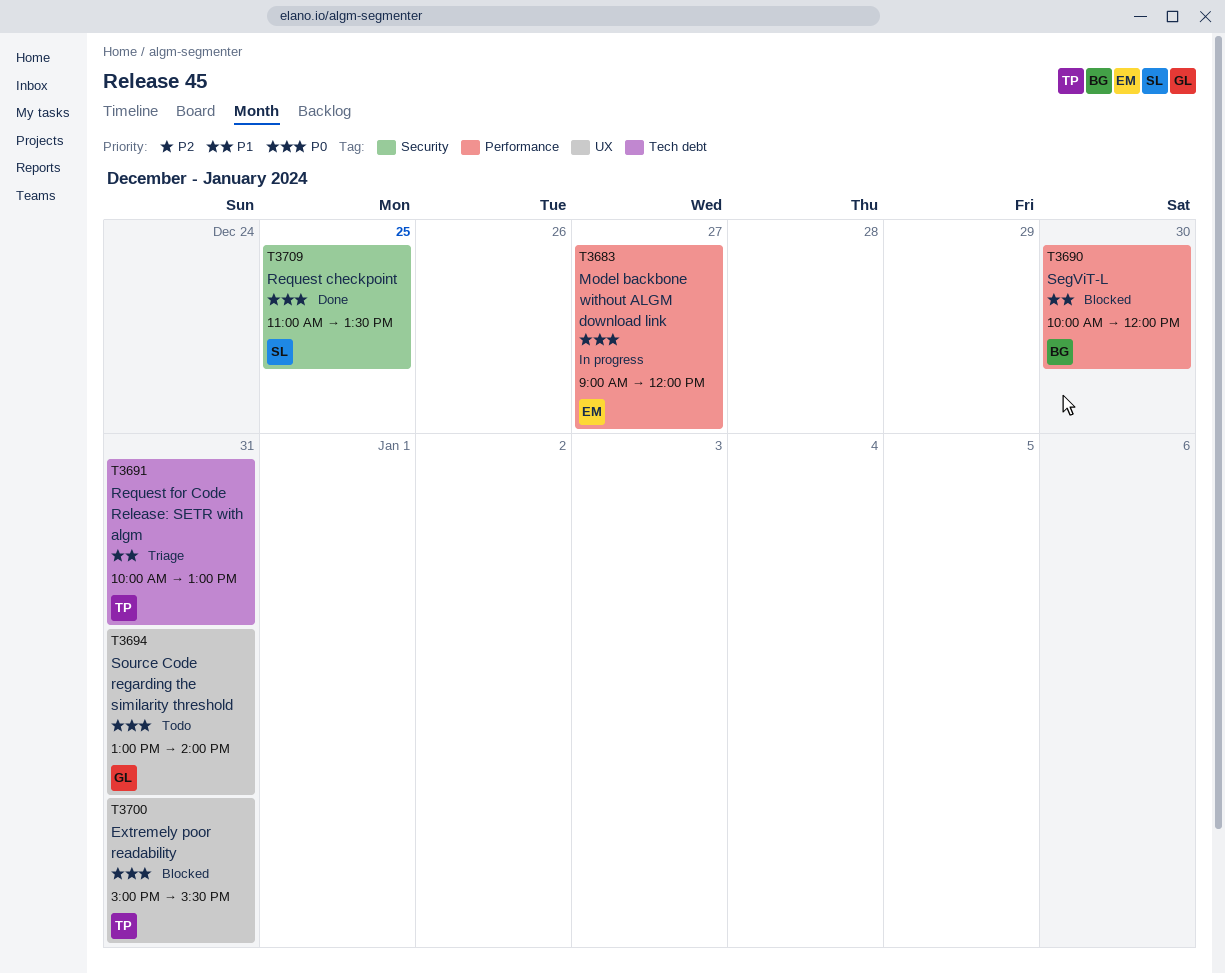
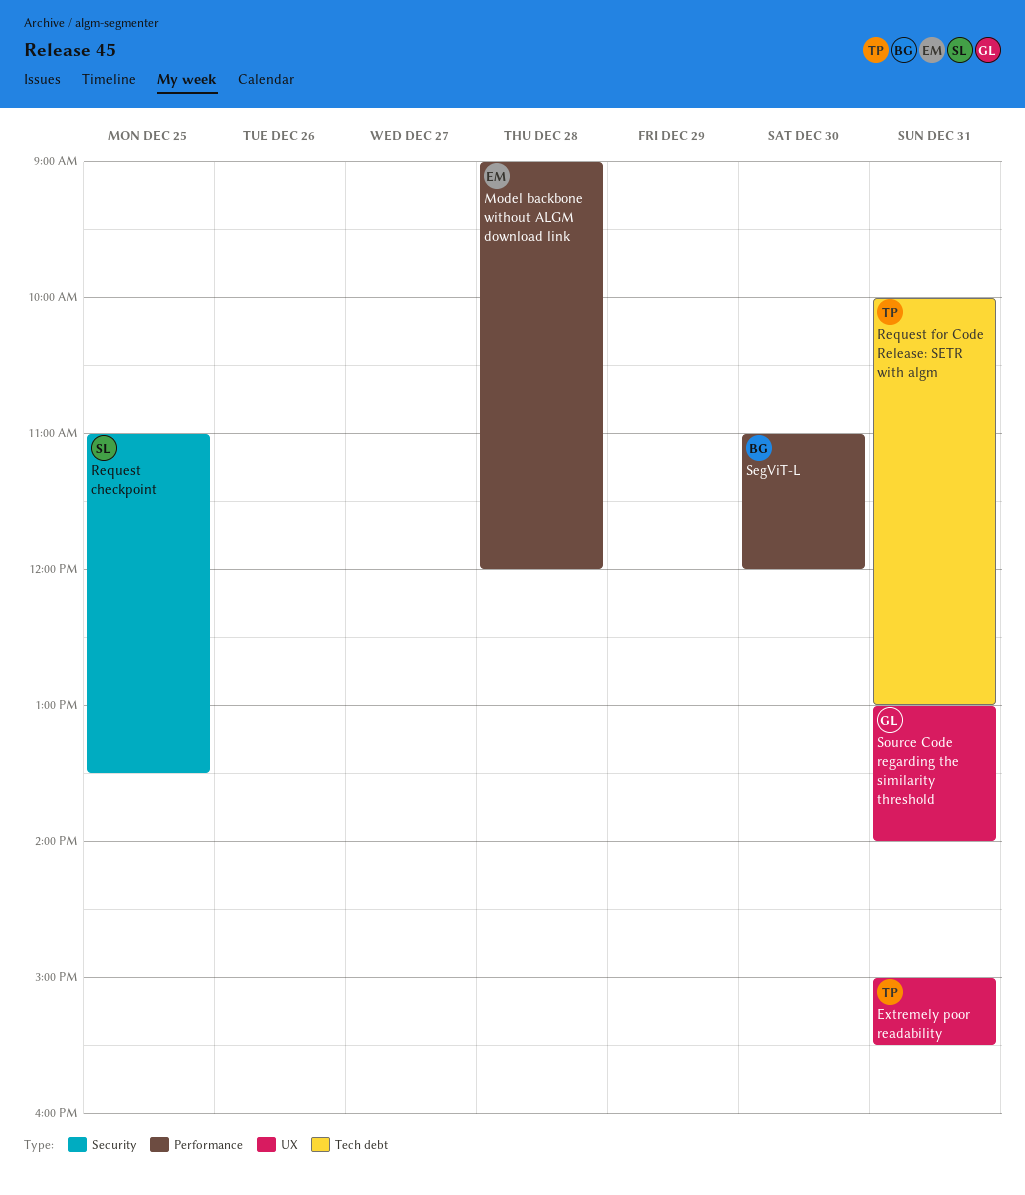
Model backbone without ALGM download link, day: Dec 27 -> Dec 28
SegViT-L, begins: 10:00 -> 11:00

